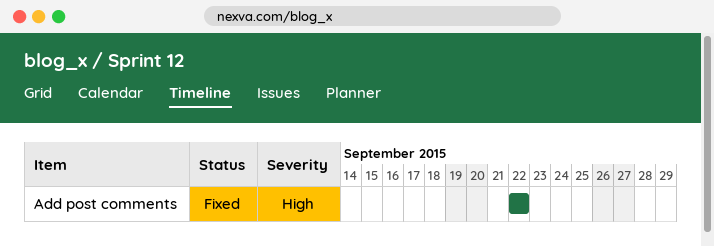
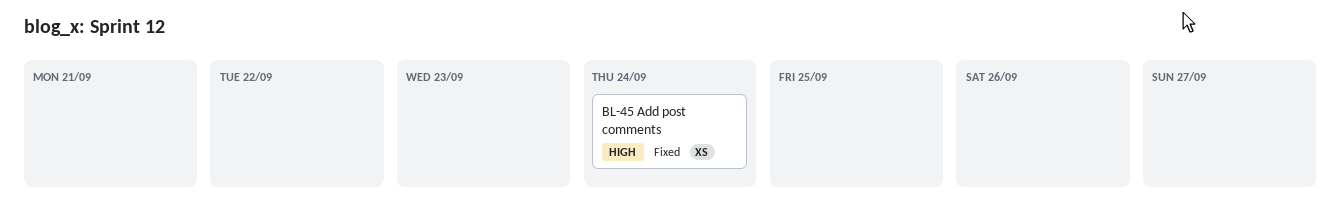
Add post comments, due: Sep 22 -> Sep 24

